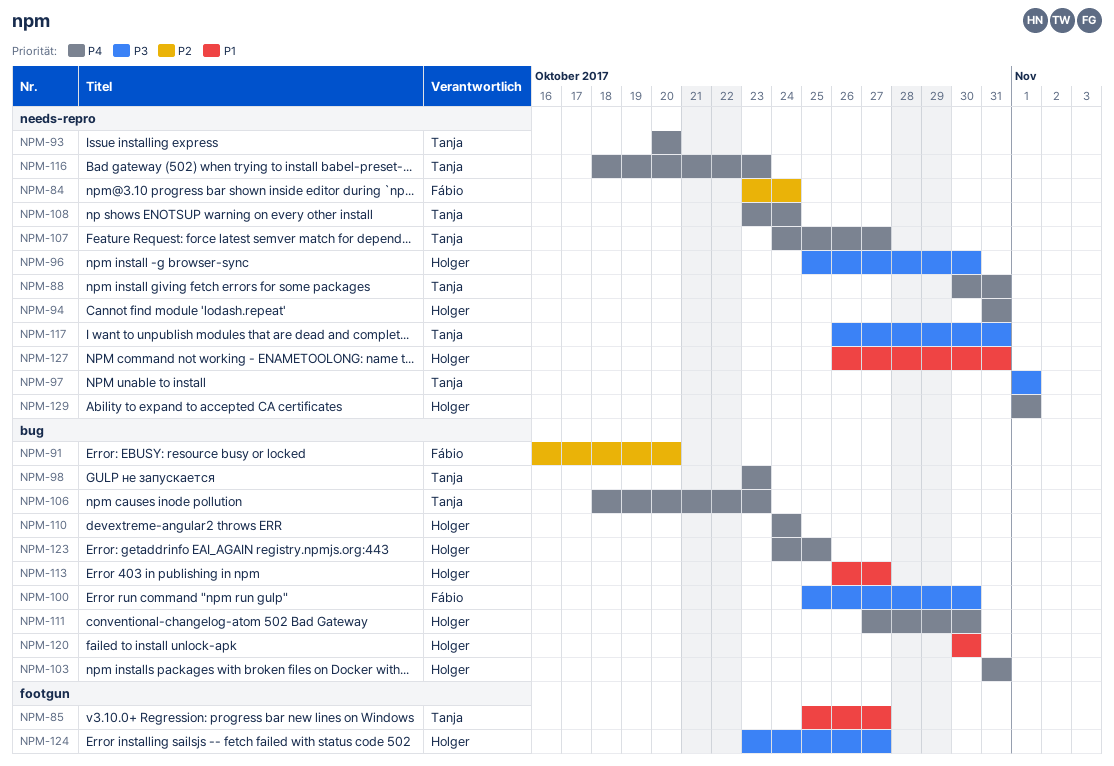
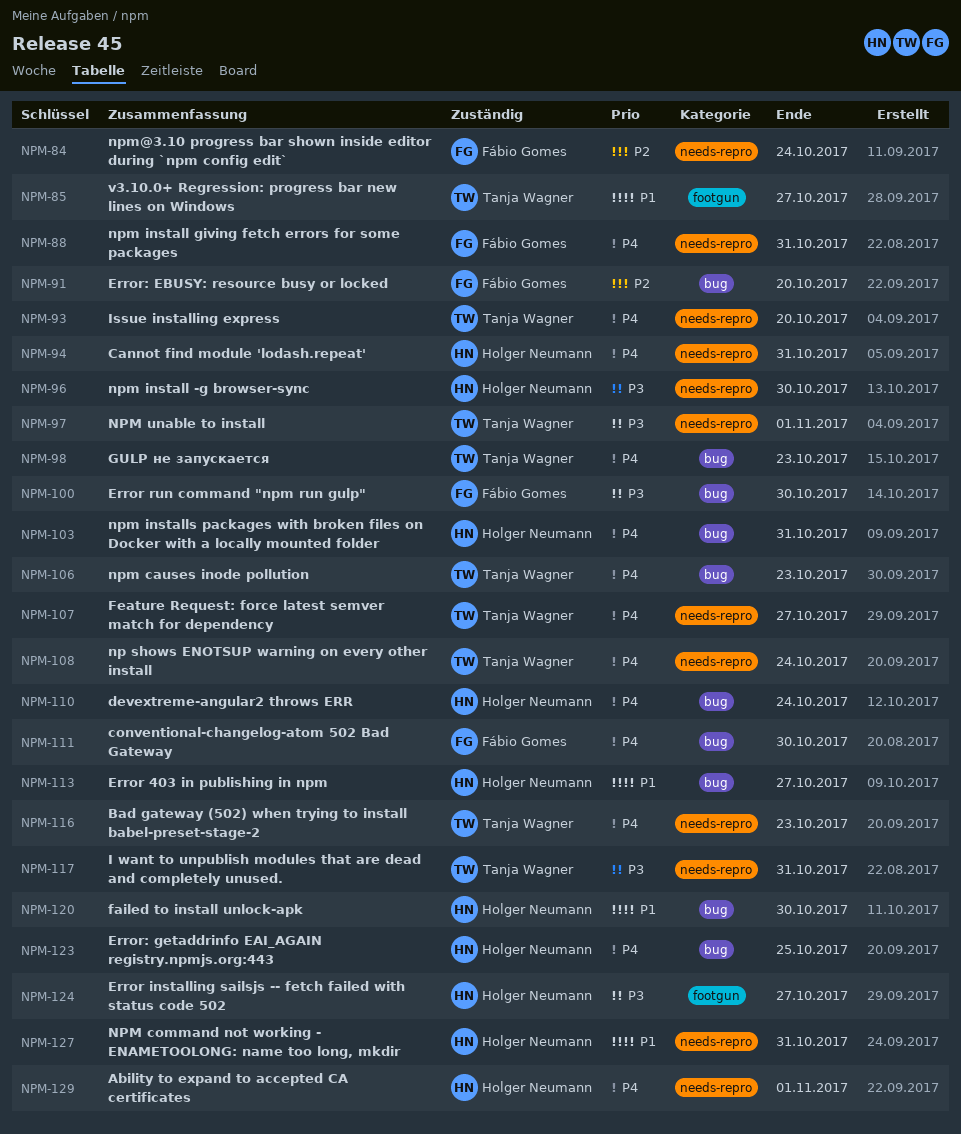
NPM-88, owner: Tanja Wagner -> Fábio Gomes
NPM-111, owner: Holger Neumann -> Fábio Gomes

